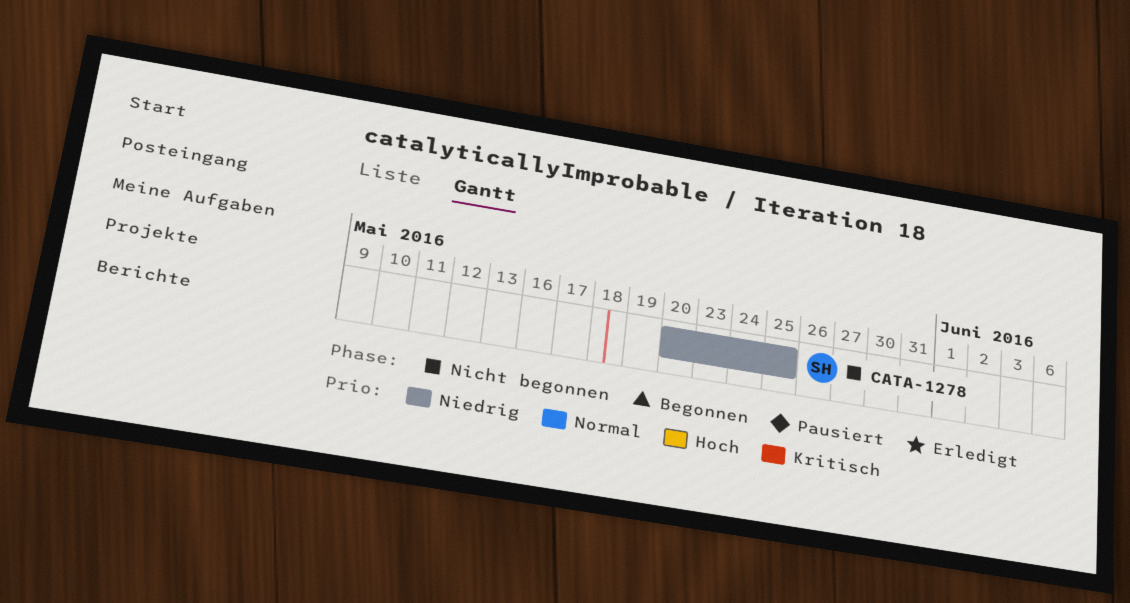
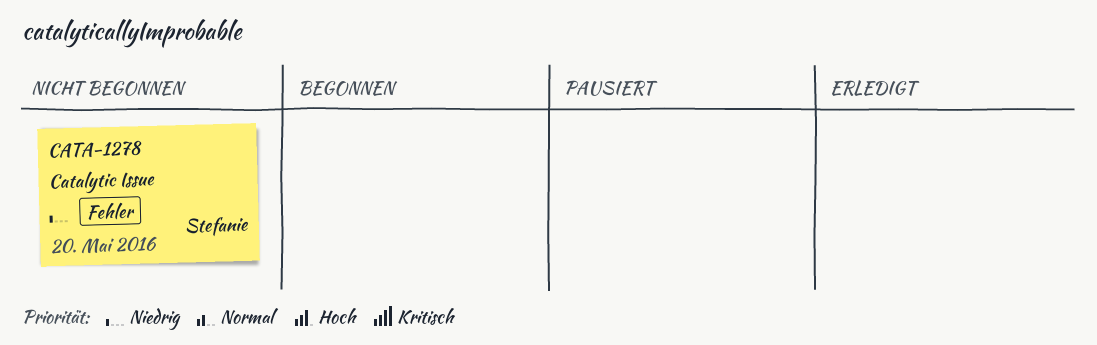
CATA-1278, due: May 25 -> May 20

